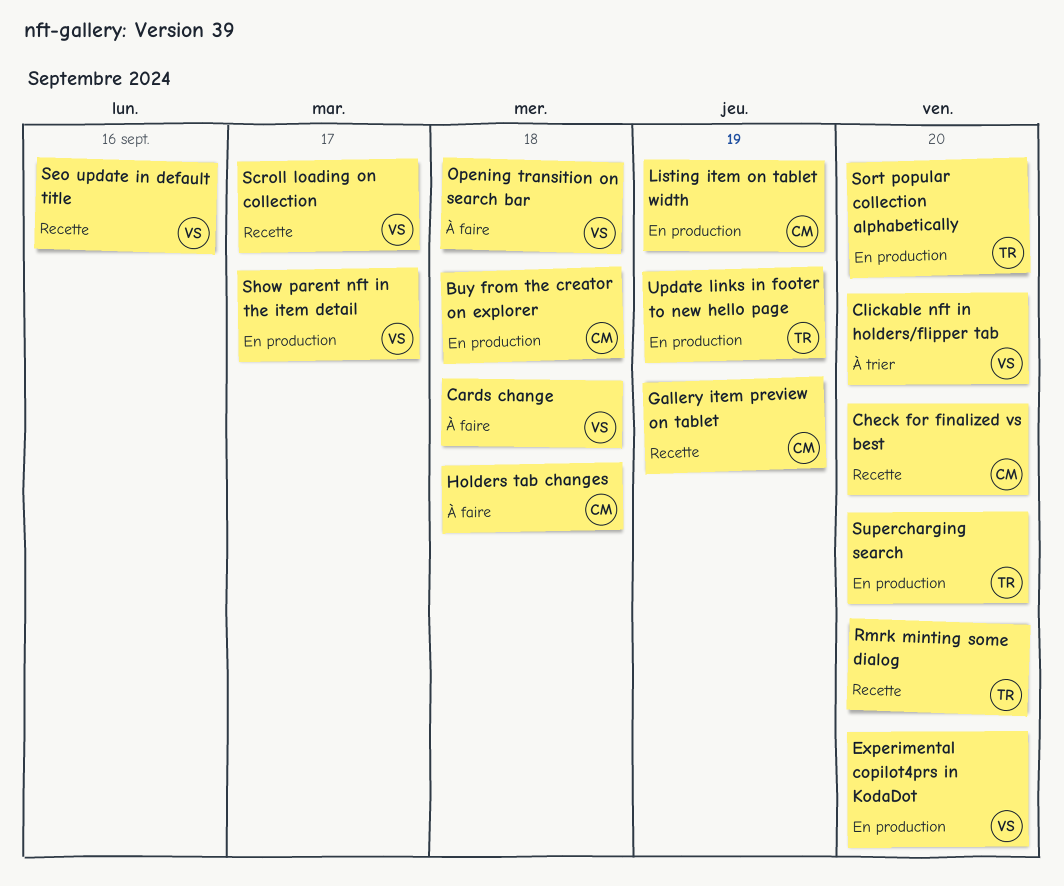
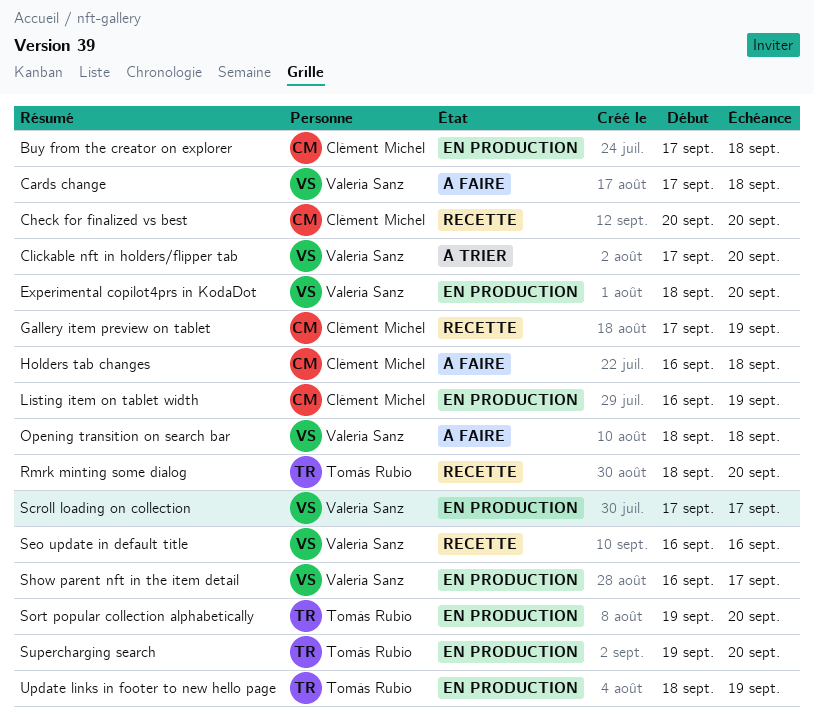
Scroll loading on collection, status: Recette -> En production

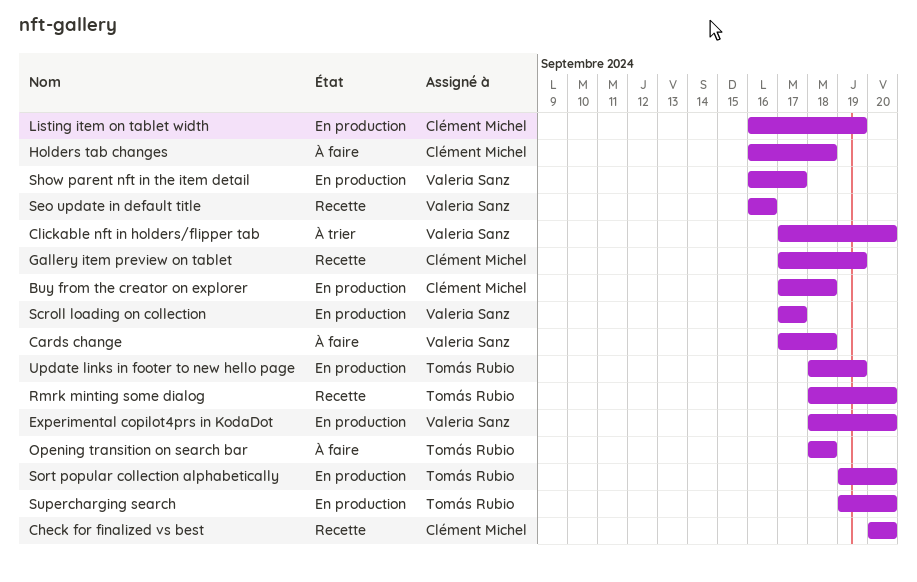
Opening transition on search bar, owner: Valeria Sanz -> Tomás Rubio

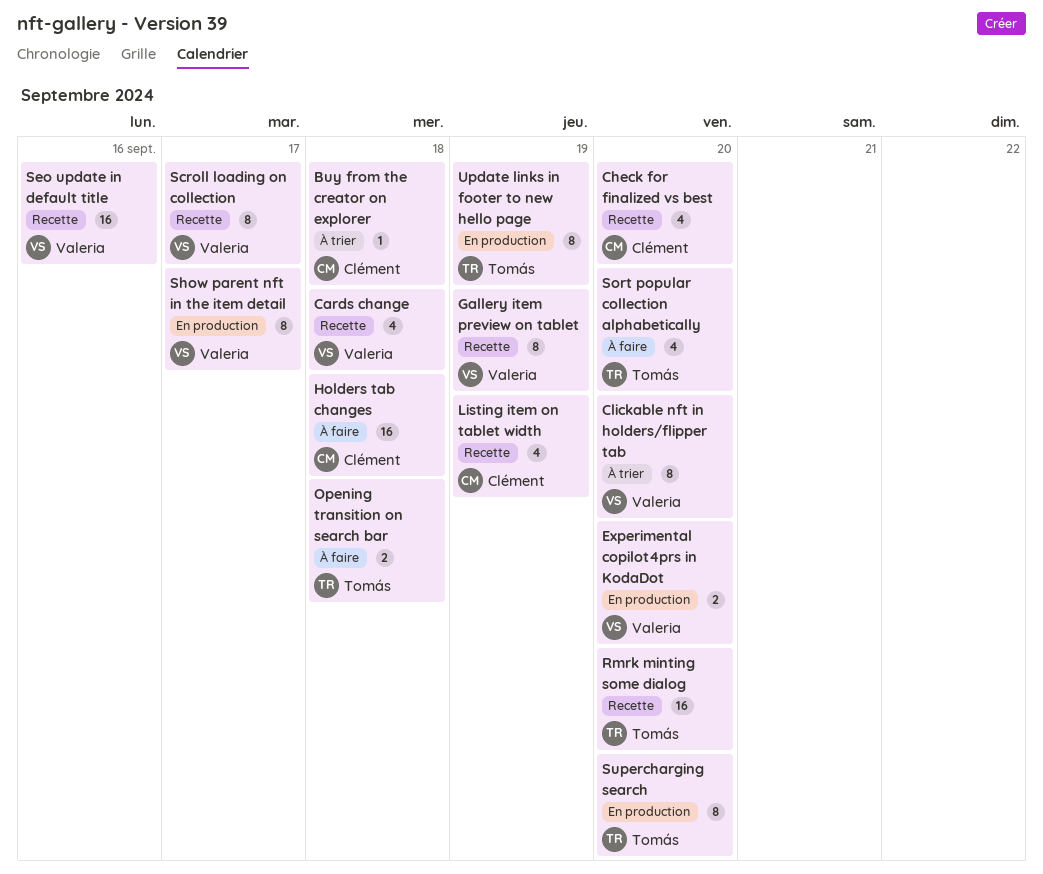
Buy from the creator on explorer, status: En production -> À trier
Cards change, status: À faire -> Recette
Gallery item preview on tablet, owner: Clément Michel -> Valeria Sanz
Listing item on tablet width, status: En production -> Recette
Scroll loading on collection, status: En production -> Recette
Sort popular collection alphabetically, status: En production -> À faire

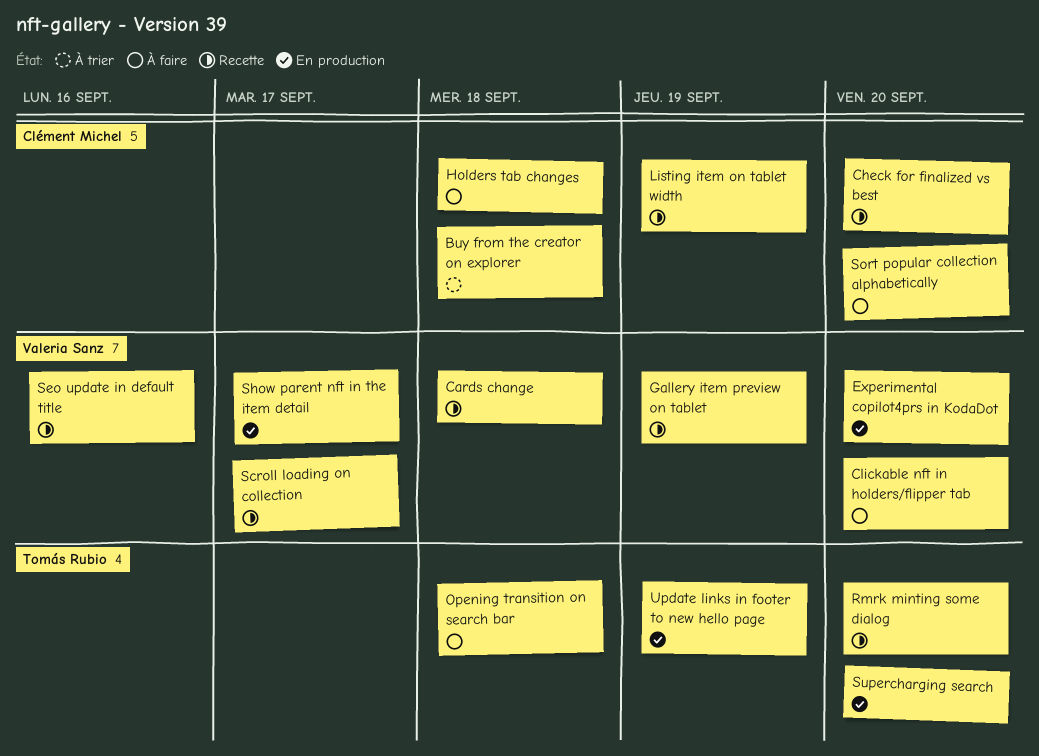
Clickable nft in holders/flipper tab, status: À trier -> À faire
Sort popular collection alphabetically, owner: Tomás Rubio -> Clément Michel

